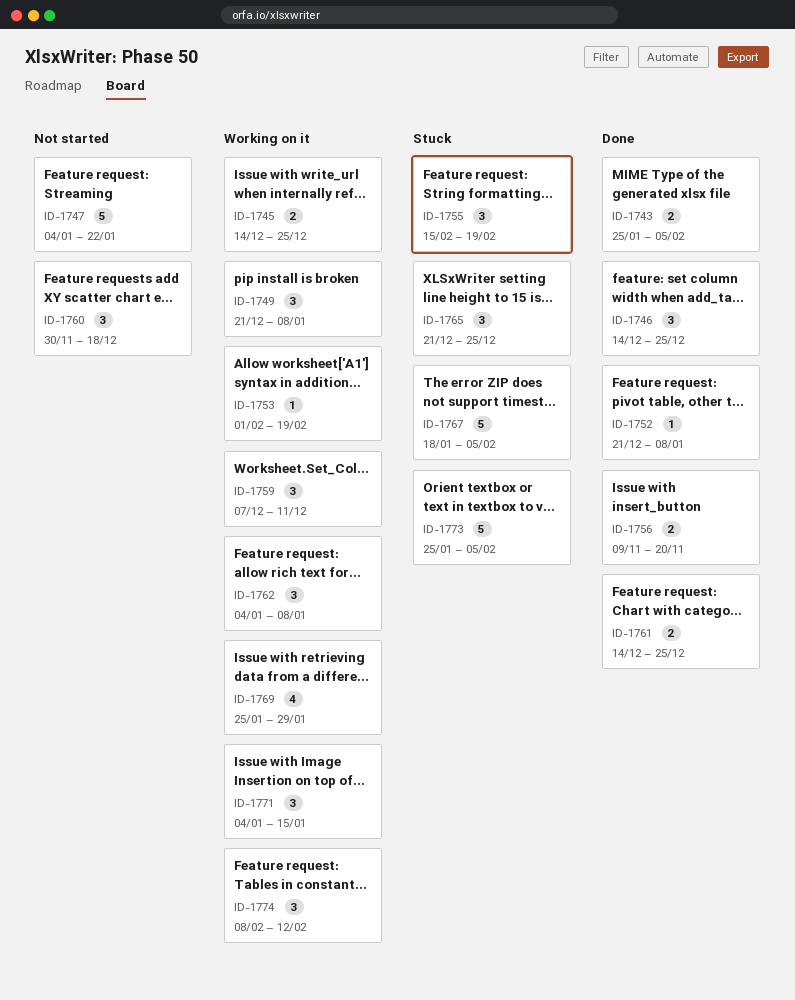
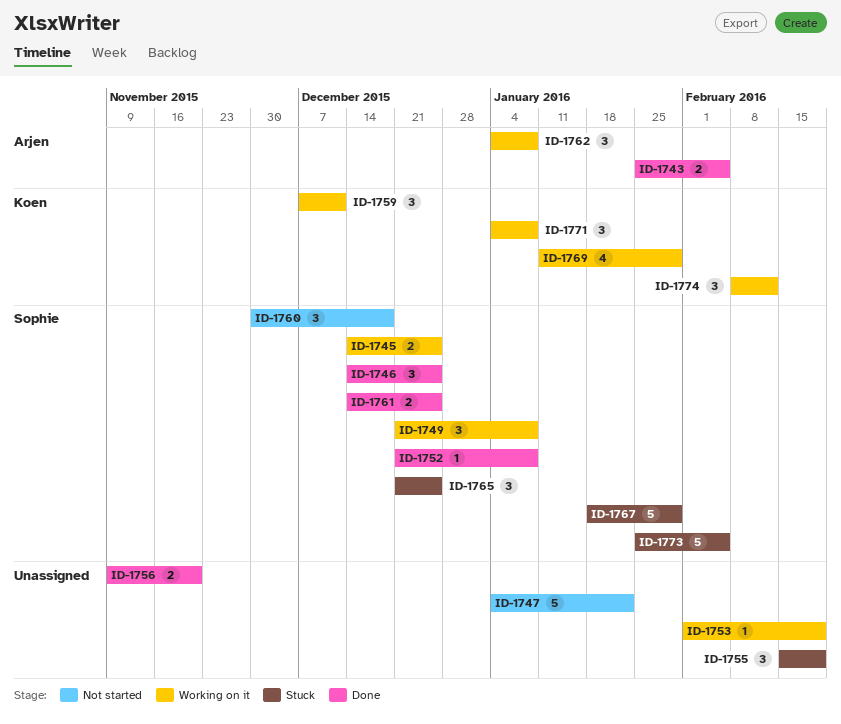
ID-1767, due: Feb 5 -> Jan 29
ID-1769, start: Jan 25 -> Jan 11
ID-1771, due: Jan 15 -> Jan 8

